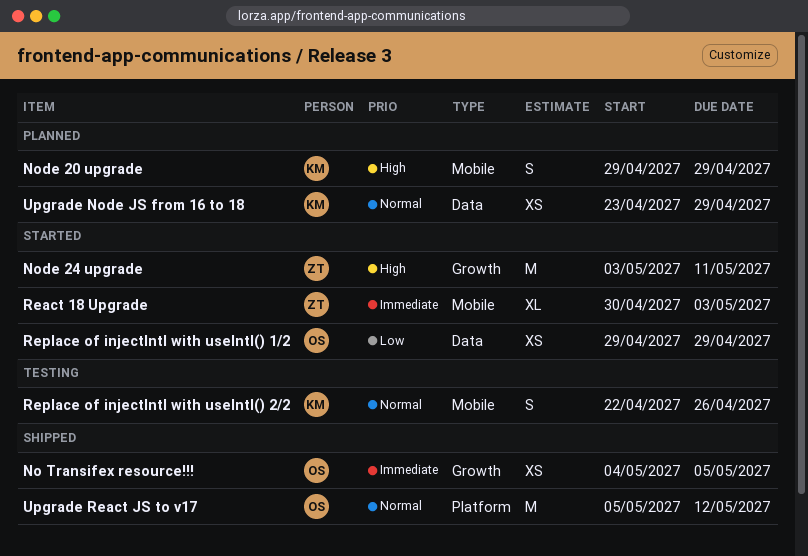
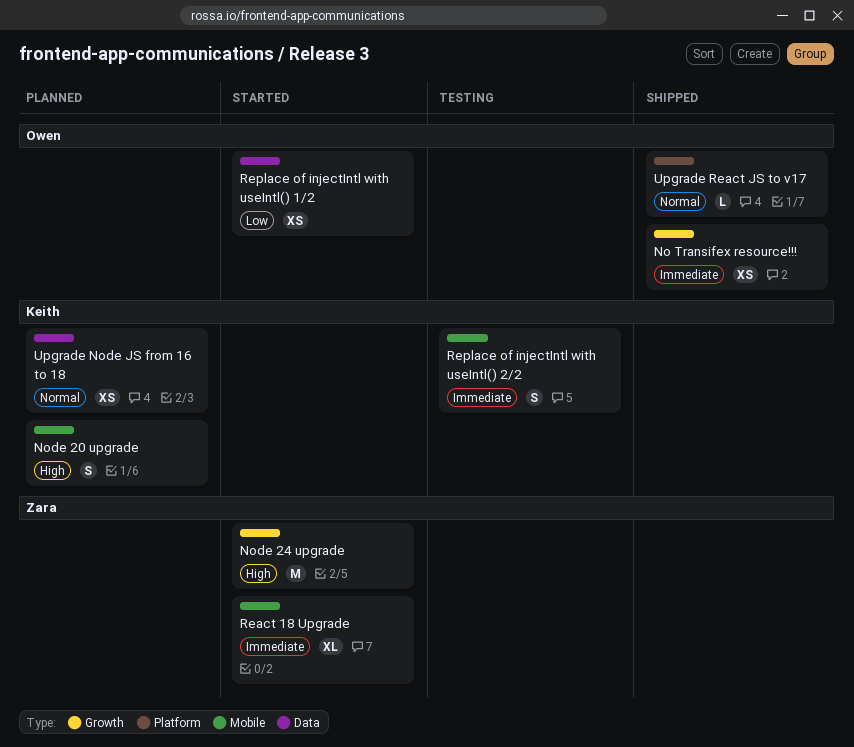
Replace of injectIntl with useIntl() 2/2, priority: Normal -> Immediate
Upgrade React JS to v17, estimate: M -> L

